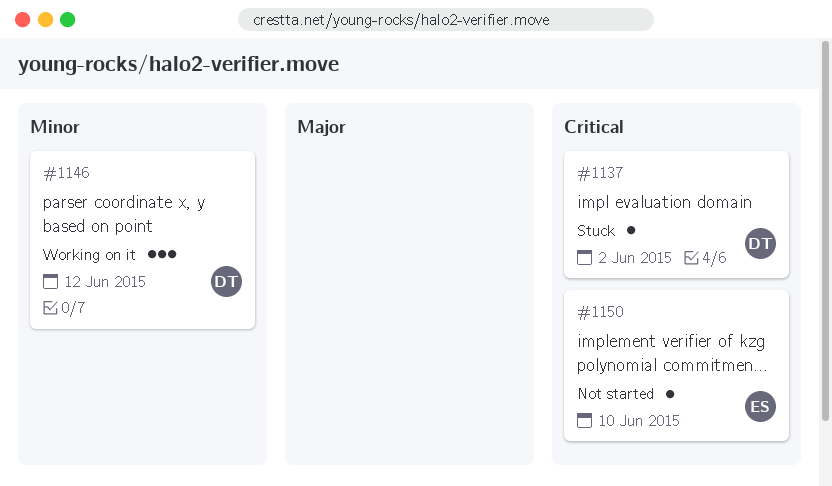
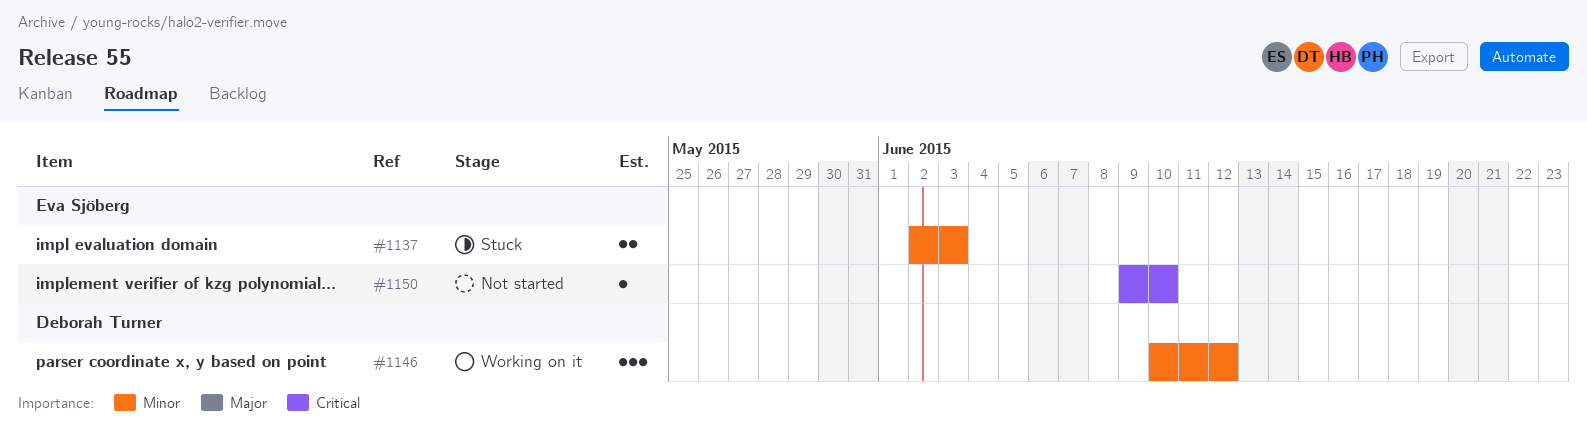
#1137, owner: Deborah Turner -> Eva Sjöberg
#1137, priority: Critical -> Minor
#1137, estimate: 1 -> 2
#1137, due: Jun 2 -> Jun 3

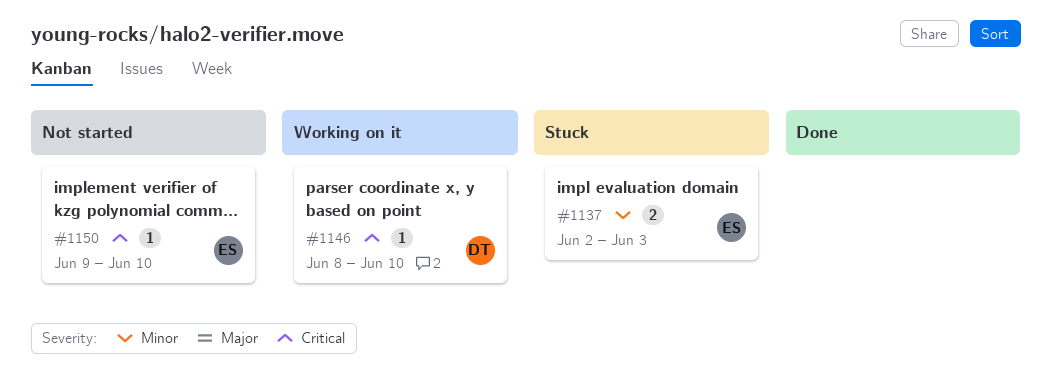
#1146, priority: Minor -> Critical
#1146, estimate: 3 -> 1
#1146, start: Jun 10 -> Jun 8
#1146, due: Jun 12 -> Jun 10

